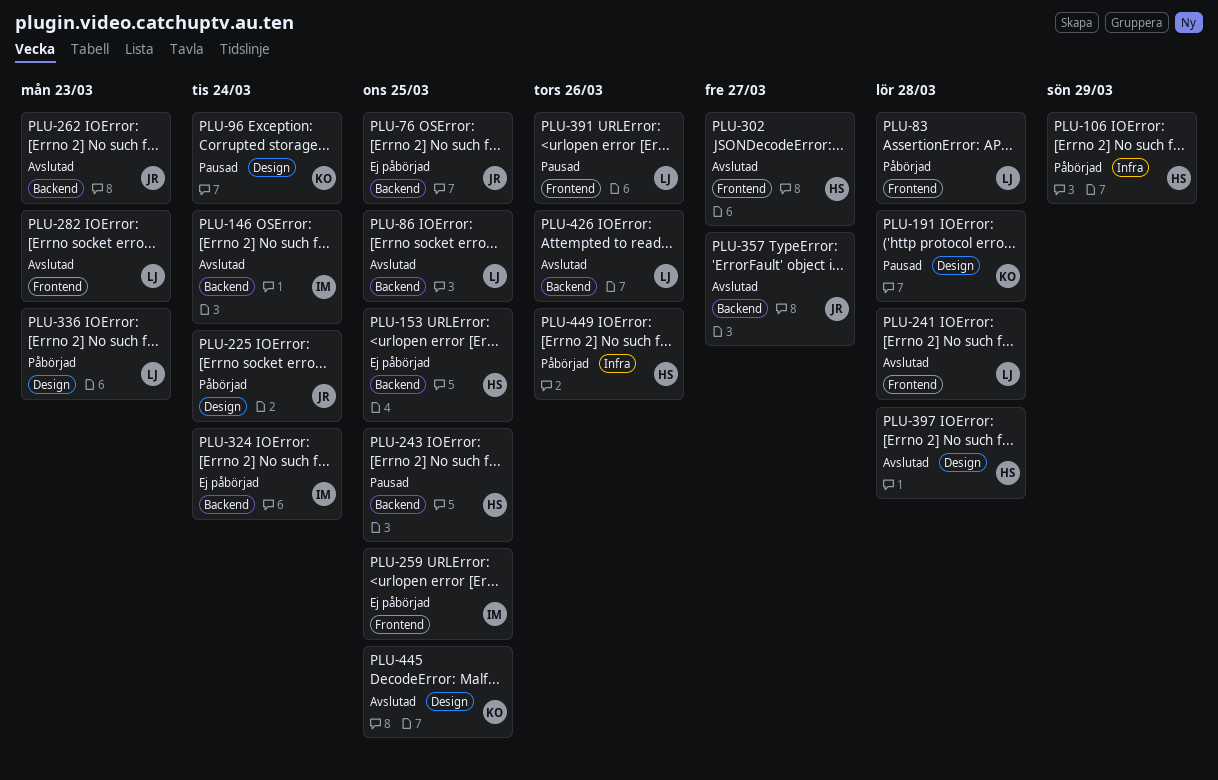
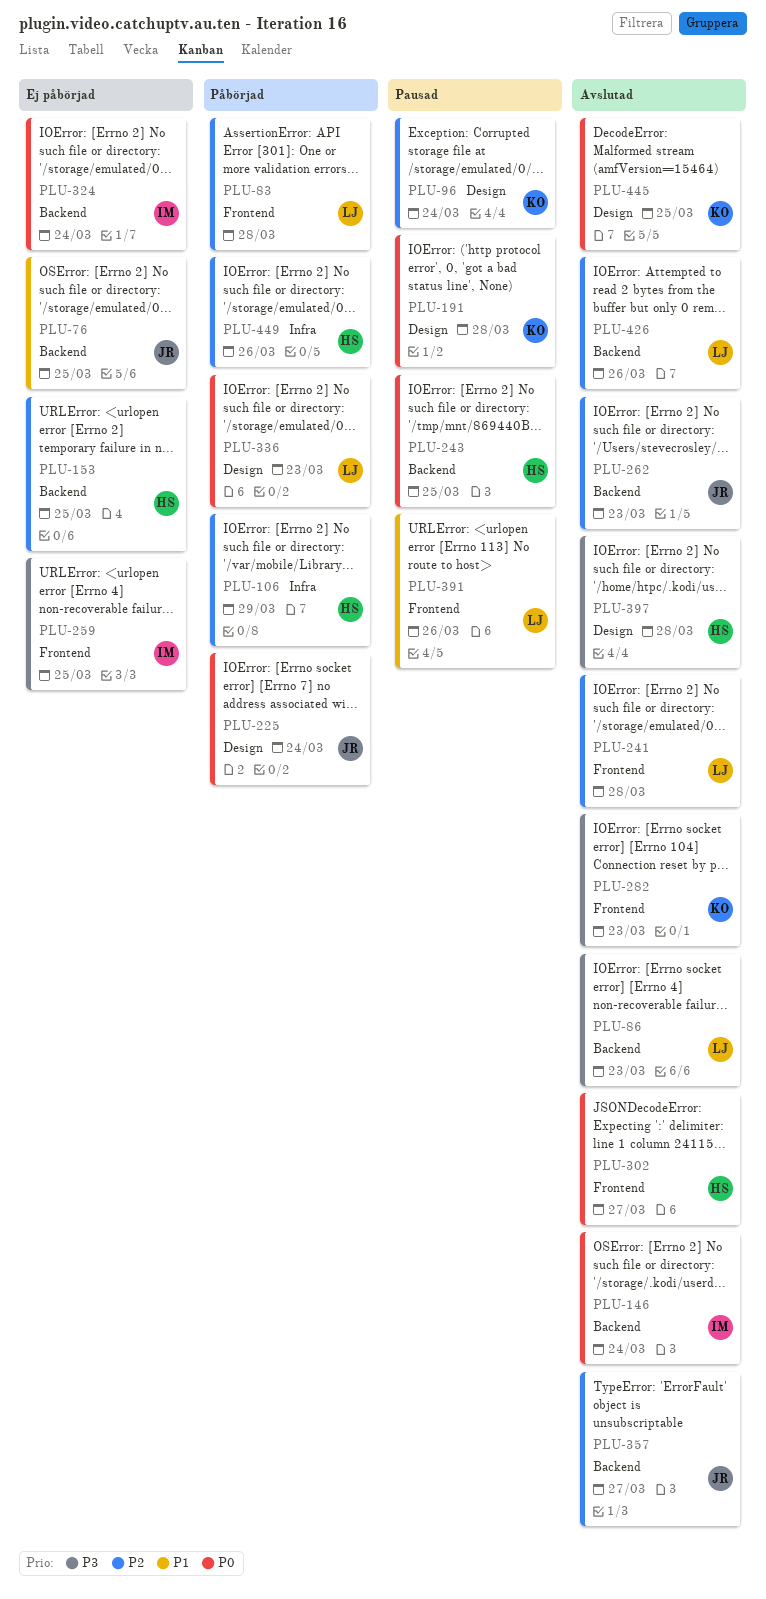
PLU-86, due: Mar 25 -> Mar 23
PLU-282, owner: LJ -> KO

